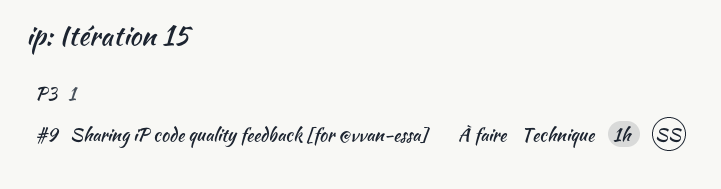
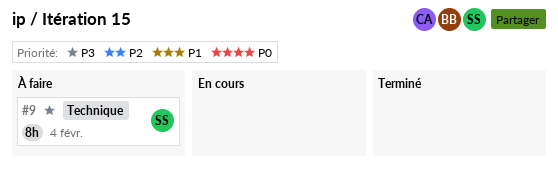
#9, estimate: 1h -> 8h

